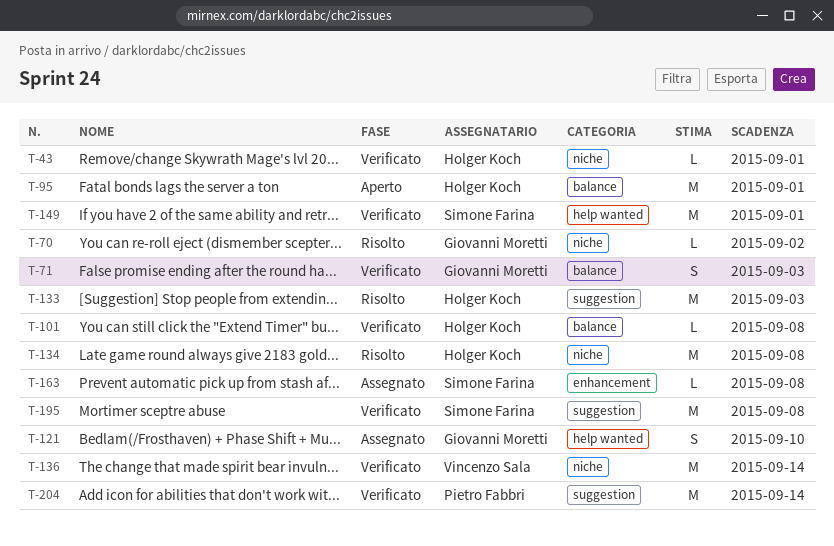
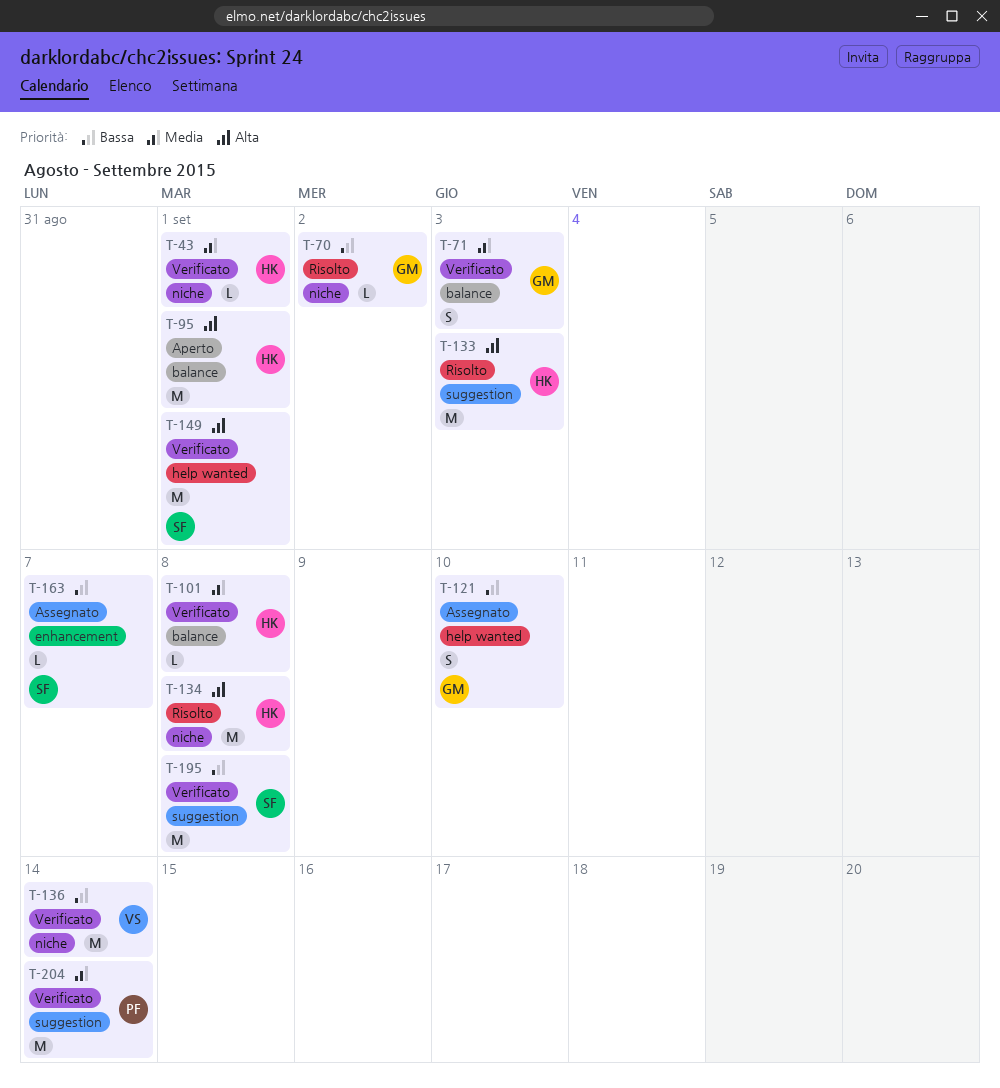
T-163, due: Sep 8 -> Sep 7

